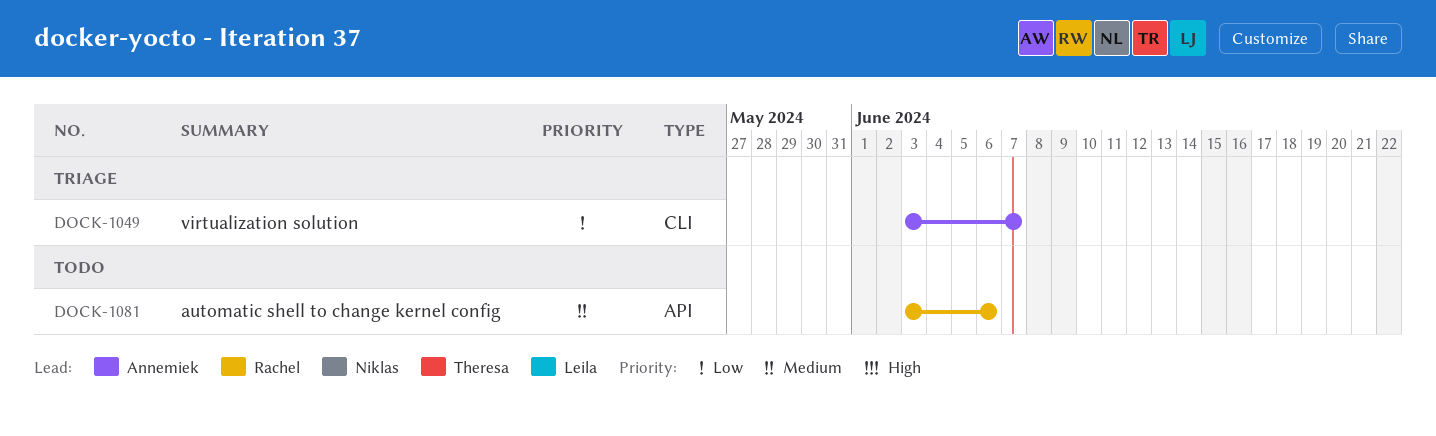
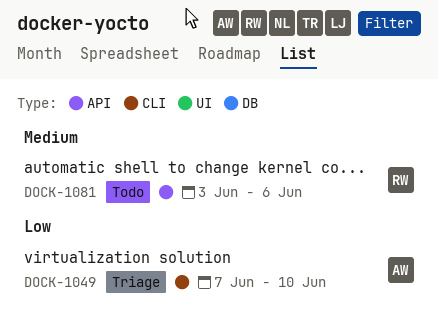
DOCK-1049, start: Jun 3 -> Jun 7
DOCK-1049, due: Jun 7 -> Jun 10

